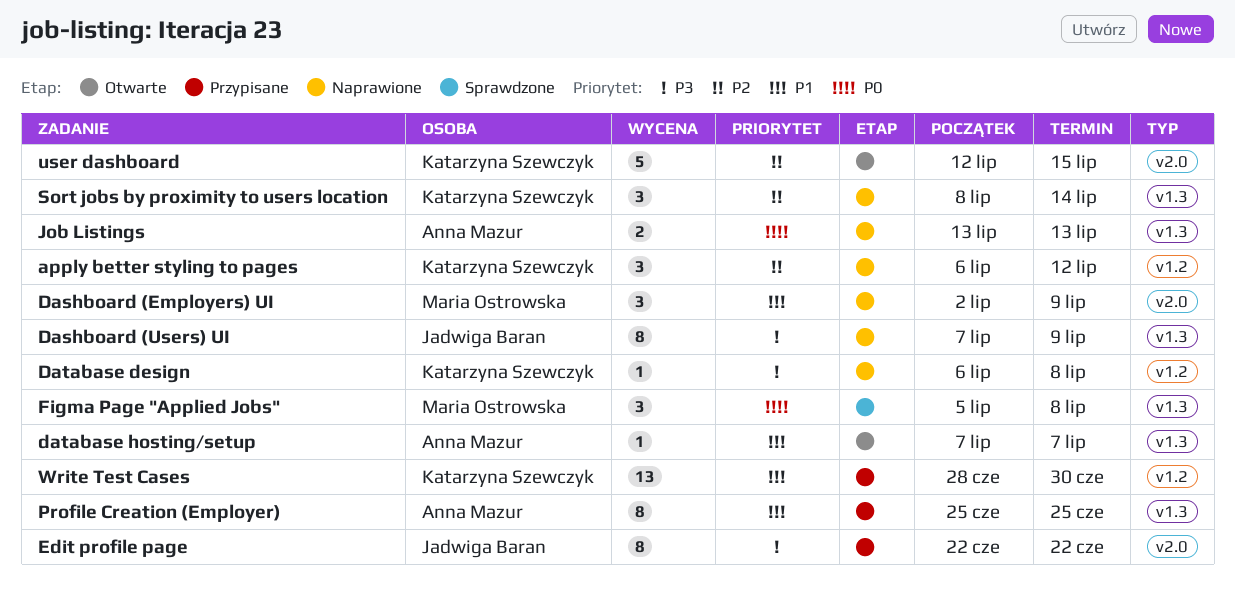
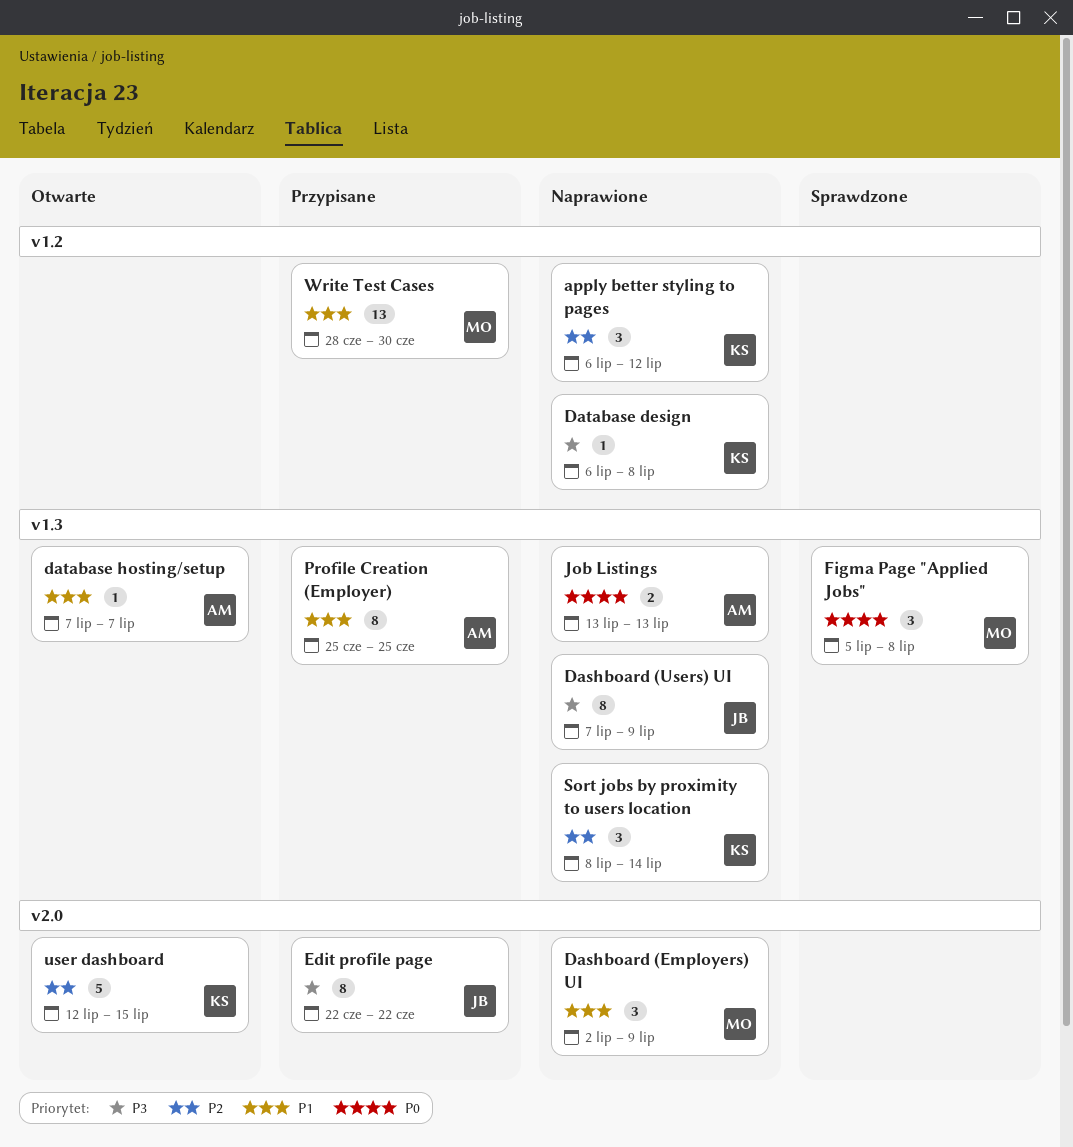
Write Test Cases, owner: Katarzyna Szewczyk -> Maria Ostrowska

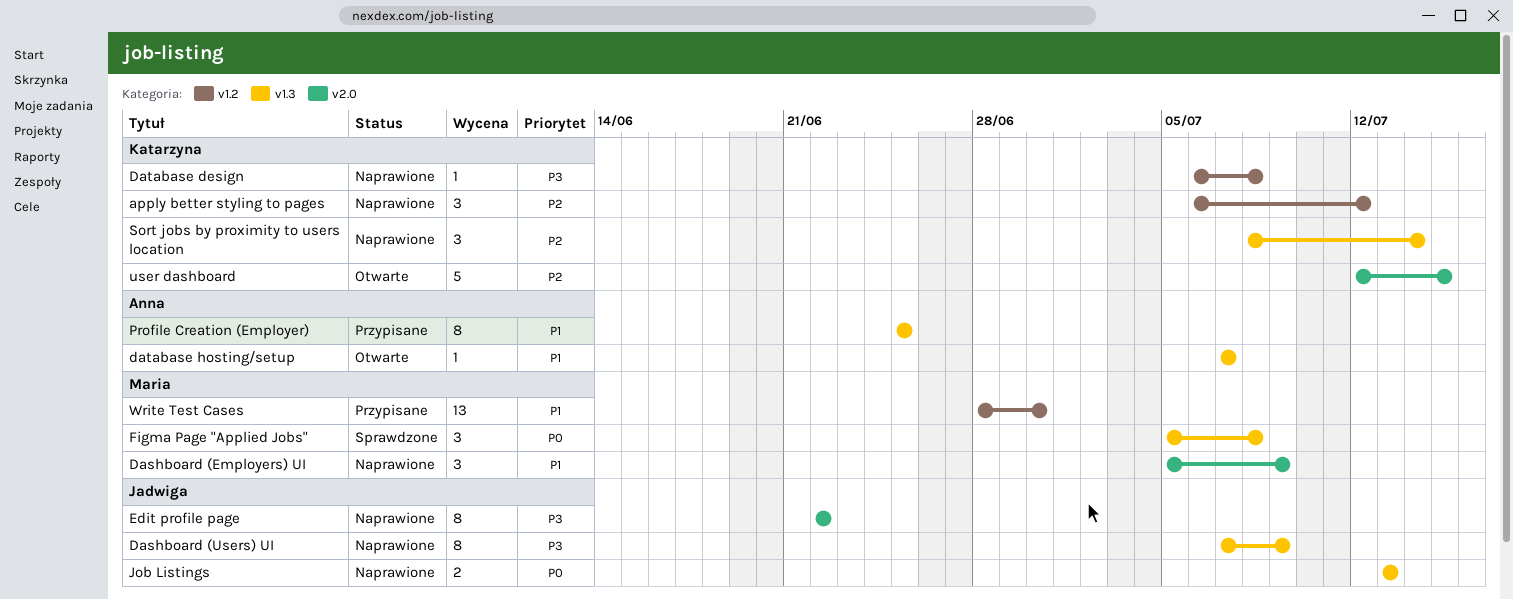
Dashboard (Employers) UI, start: Jul 2 -> Jul 5
Edit profile page, status: Przypisane -> Naprawione
Job Listings, owner: Anna -> Jadwiga

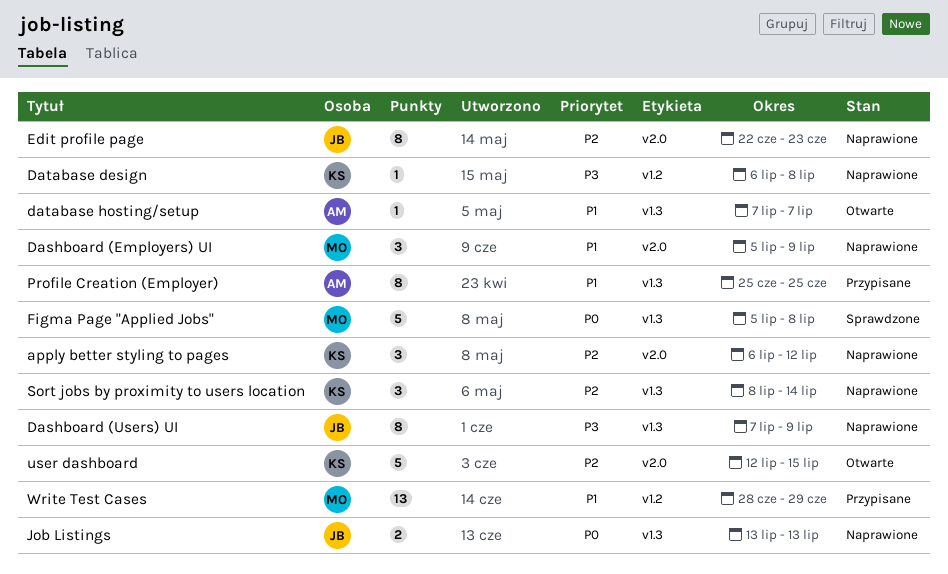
apply better styling to pages, label: v1.2 -> v2.0
Edit profile page, priority: P3 -> P2
Edit profile page, due: Jun 22 -> Jun 23
Figma Page "Applied Jobs", estimate: 3 -> 5
Write Test Cases, due: Jun 30 -> Jun 29

